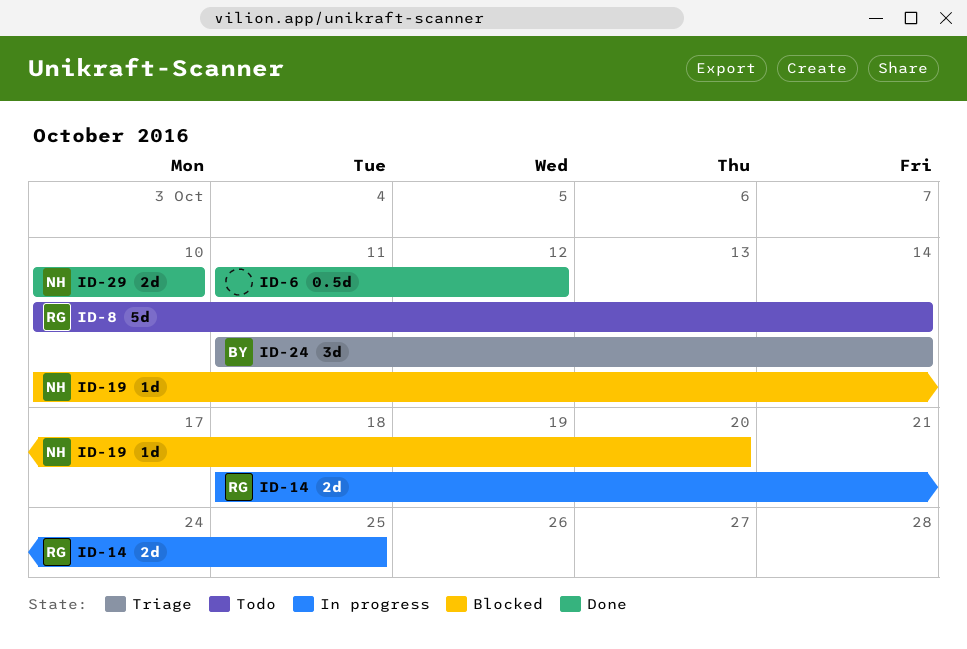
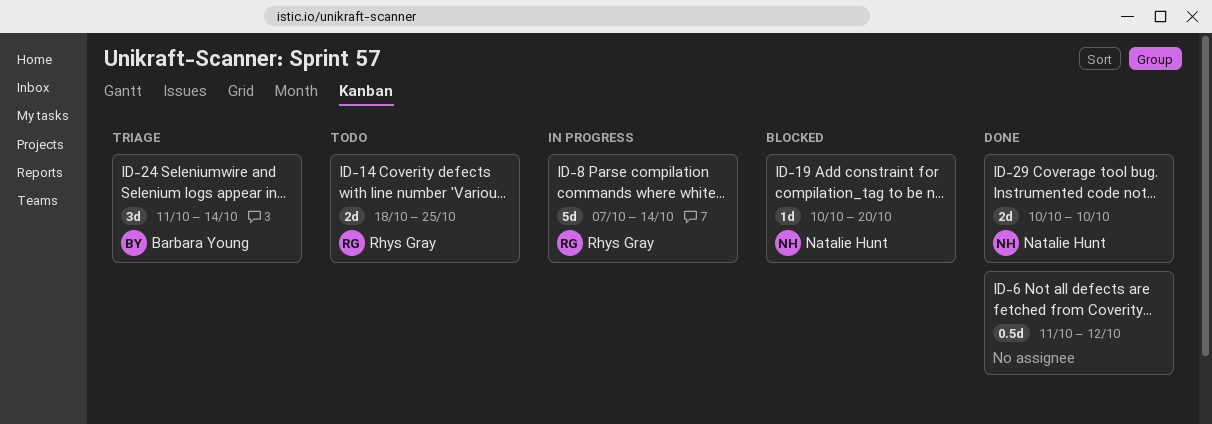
ID-8, status: Todo -> In progress
ID-8, start: Oct 10 -> Oct 7
ID-14, status: In progress -> Todo

